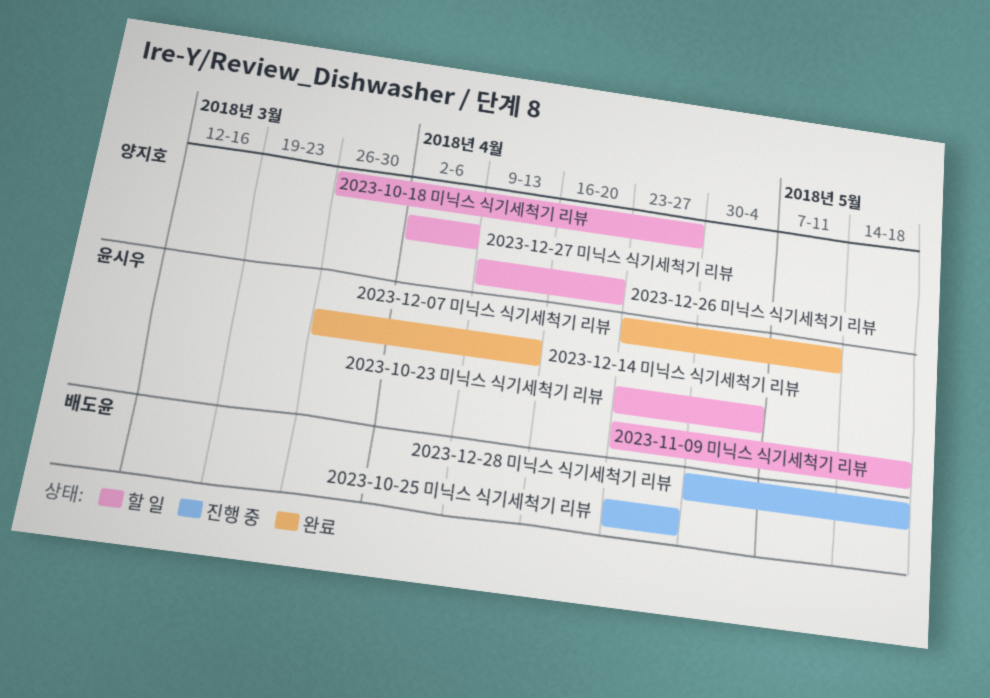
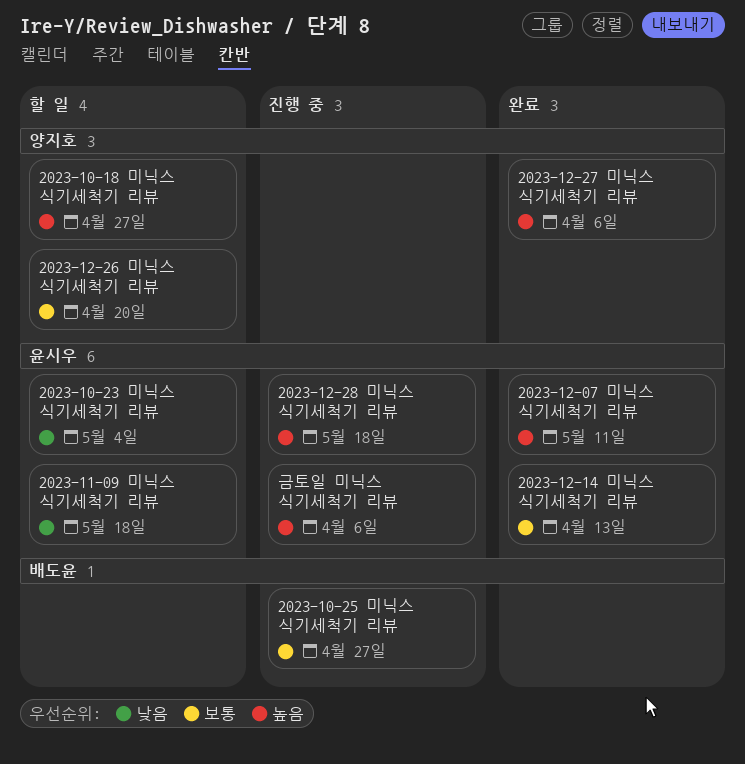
2023-12-27 미닉스 식기세척기 리뷰, status: 할 일 -> 완료
2023-12-28 미닉스 식기세척기 리뷰, owner: 배도윤 -> 윤시우
금토일 미닉스 식기세척기 리뷰: none -> present

